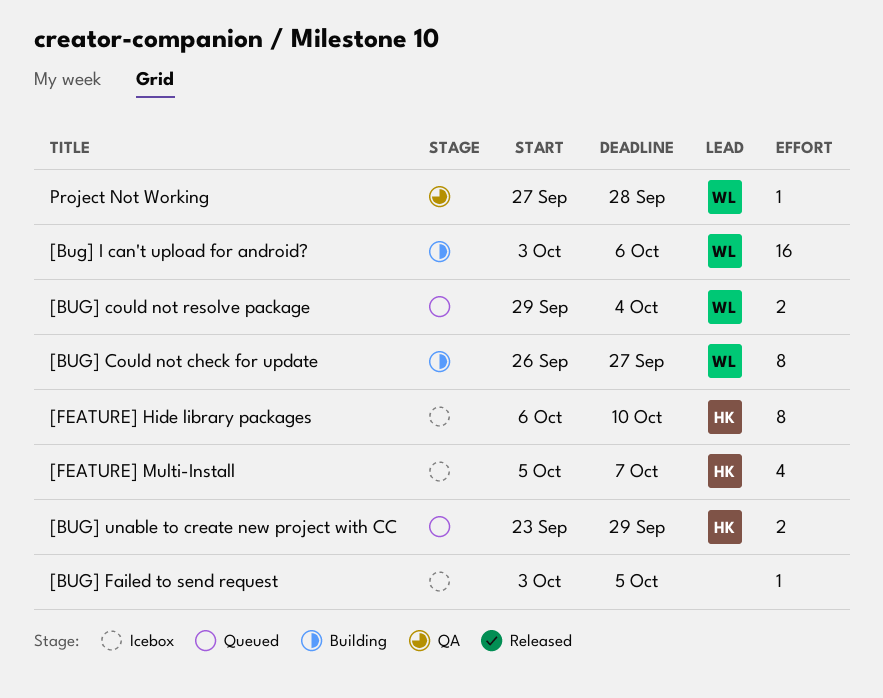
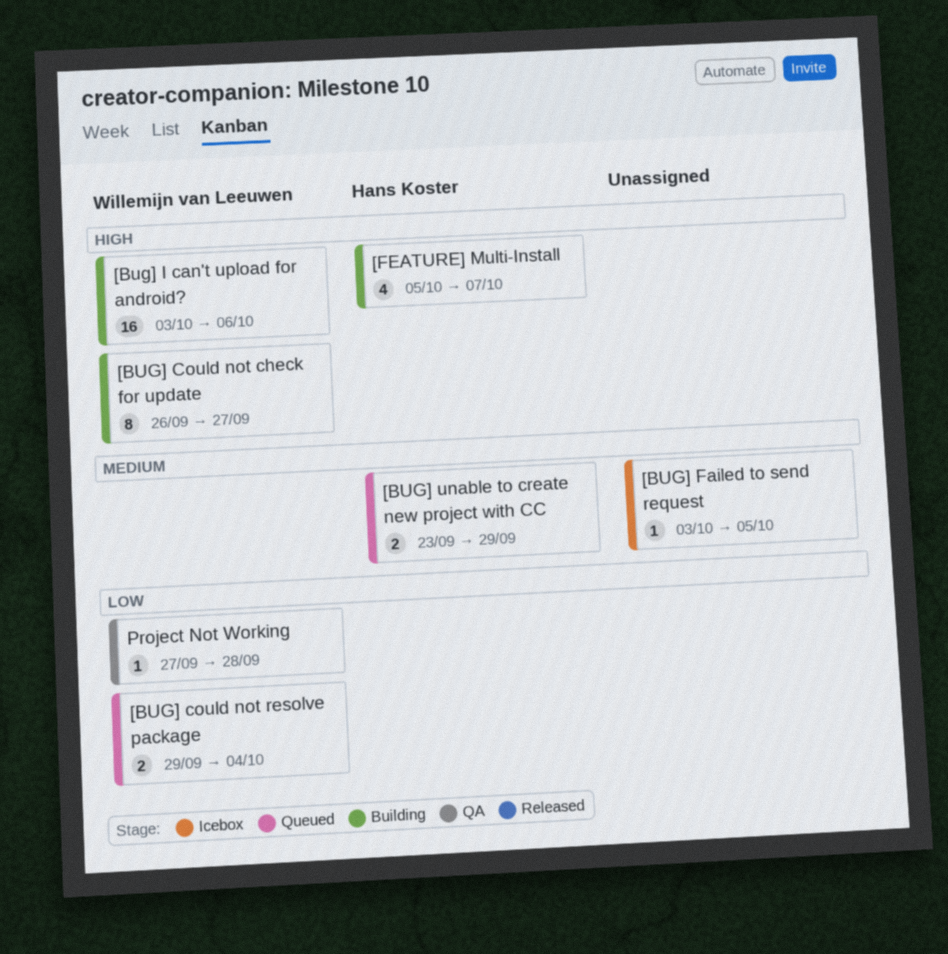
[FEATURE] Hide library packages: present -> none
[FEATURE] Multi-Install, status: Icebox -> Building

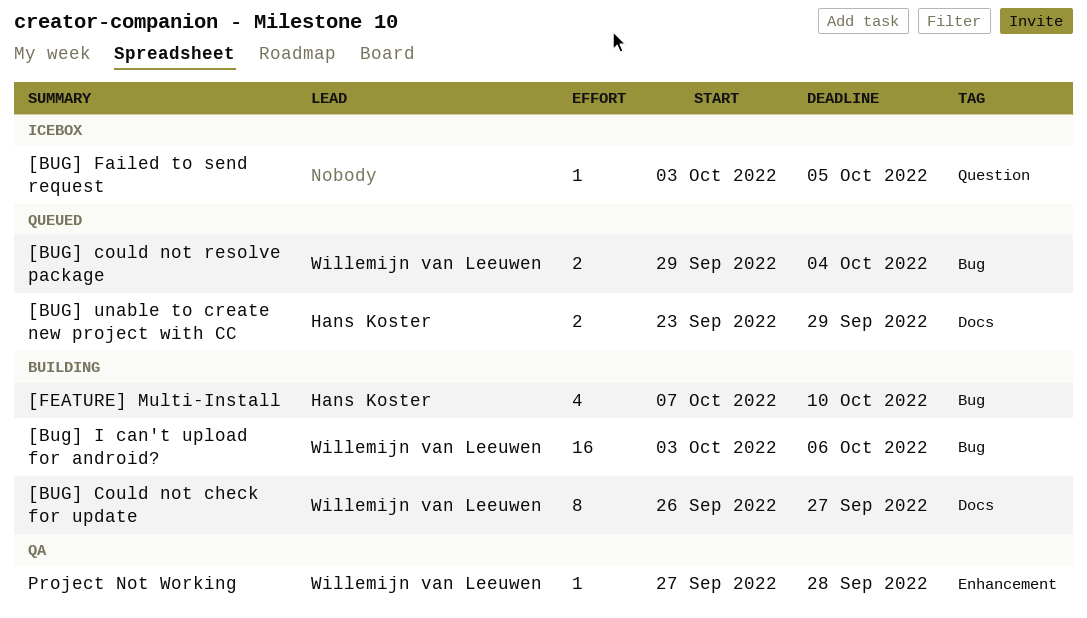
[FEATURE] Multi-Install, start: Oct 5 -> Oct 7
[FEATURE] Multi-Install, due: Oct 7 -> Oct 10

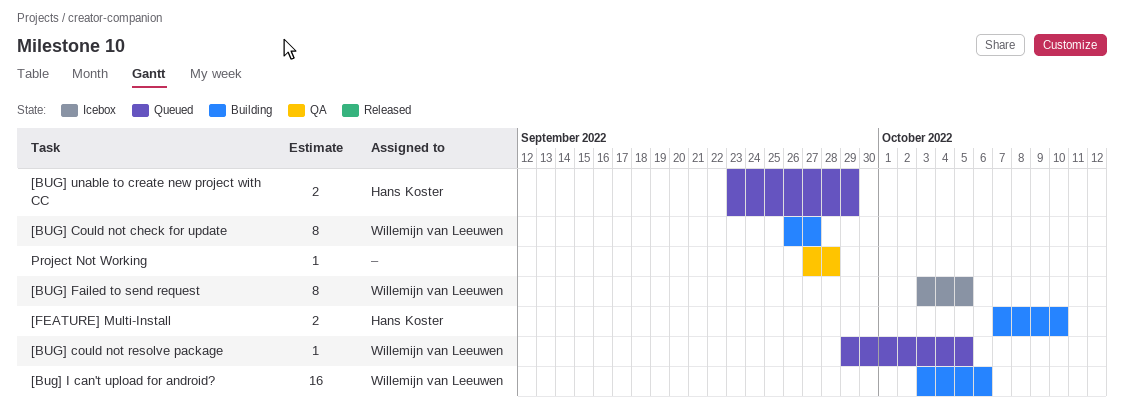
[BUG] could not resolve package, estimate: 2 -> 1
[BUG] could not resolve package, due: Oct 4 -> Oct 5
[BUG] Failed to send request, owner: none -> Willemijn van Leeuwen
[BUG] Failed to send request, estimate: 1 -> 8
[FEATURE] Multi-Install, estimate: 4 -> 2
Project Not Working, owner: Willemijn van Leeuwen -> none

